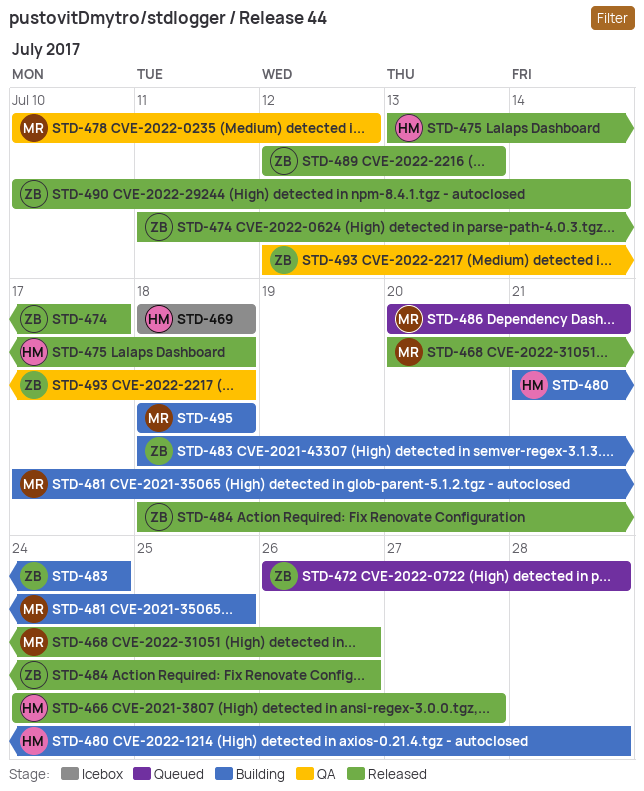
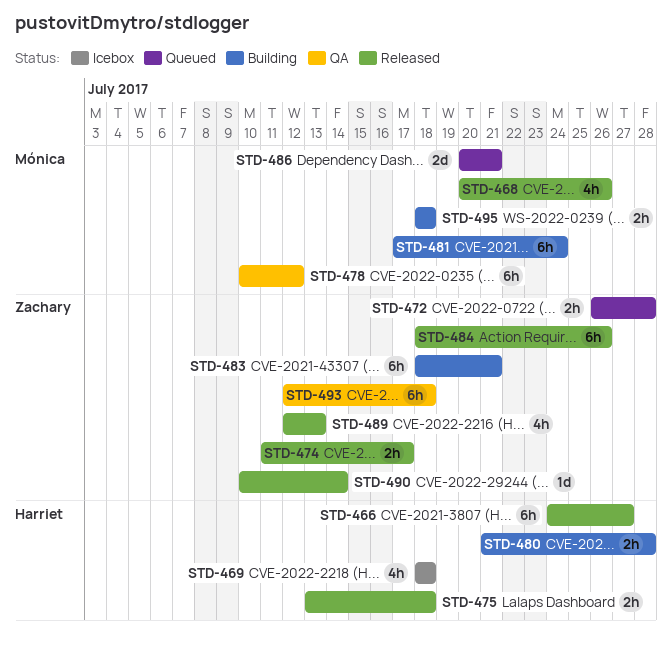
STD-481, due: Jul 25 -> Jul 24
STD-483, due: Jul 24 -> Jul 21

